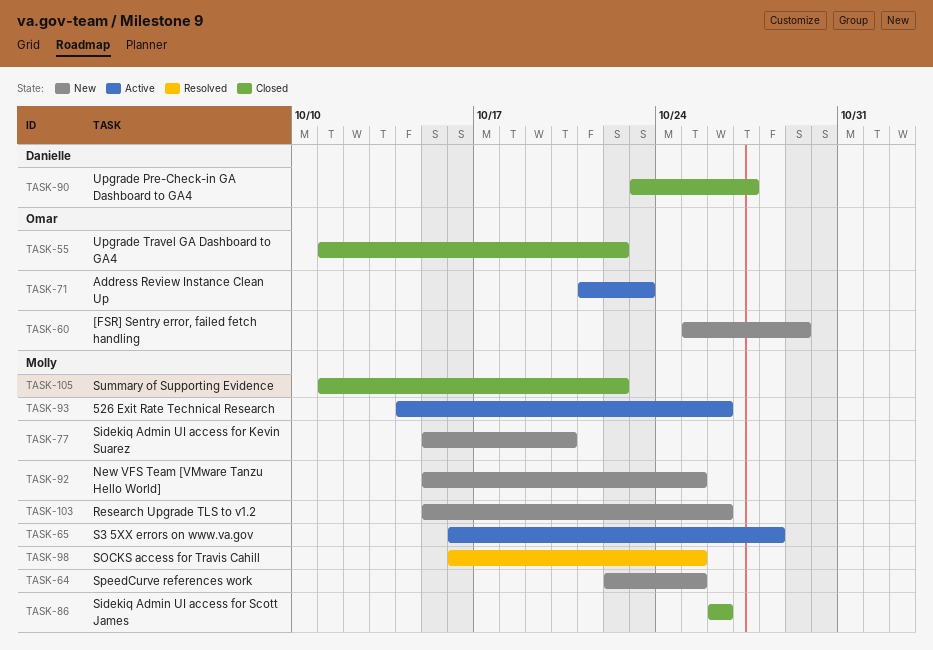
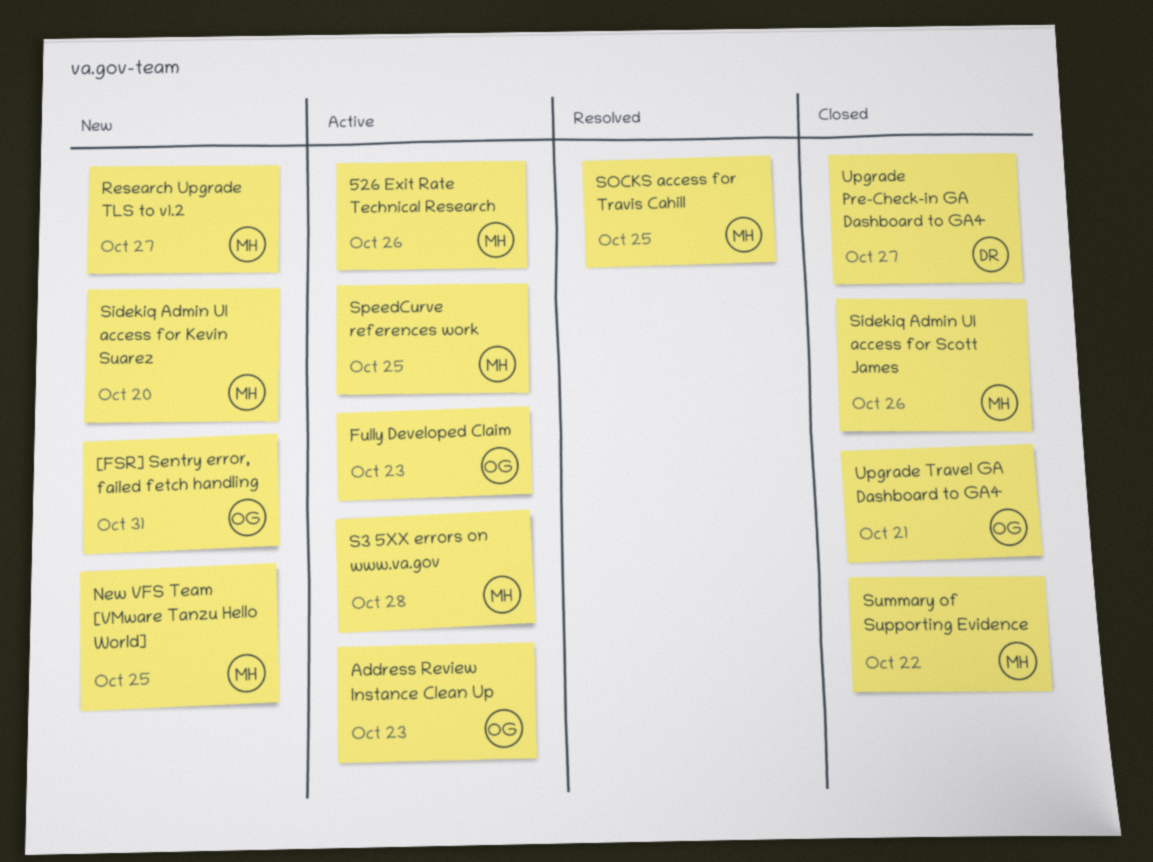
[FSR] Sentry error, failed fetch handling, due: Oct 29 -> Oct 31
Fully Developed Claim: none -> present
Research Upgrade TLS to v1.2, due: Oct 26 -> Oct 27
SpeedCurve references work, status: New -> Active
Upgrade Travel GA Dashboard to GA4, due: Oct 22 -> Oct 21

